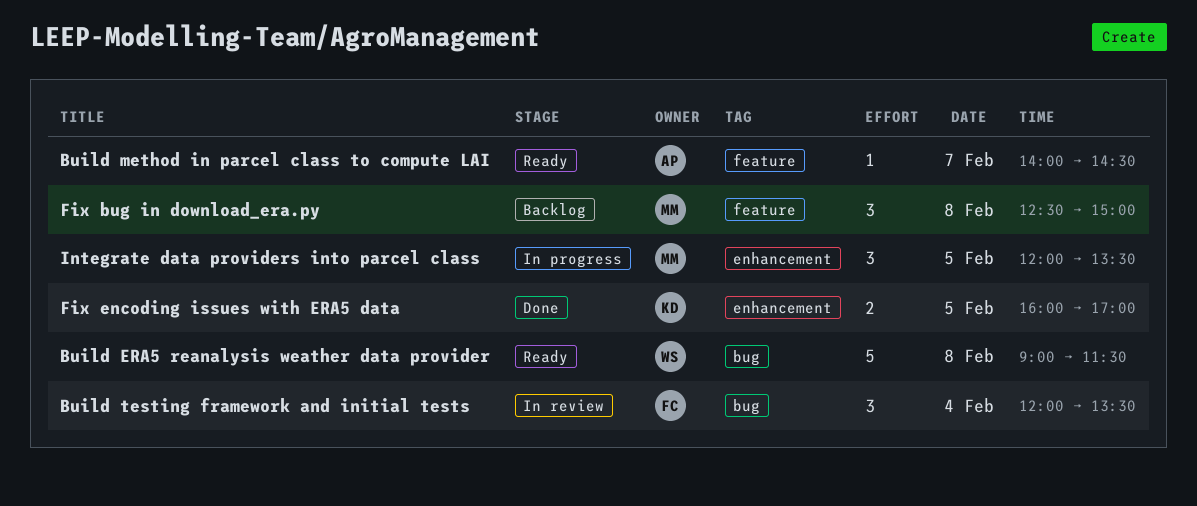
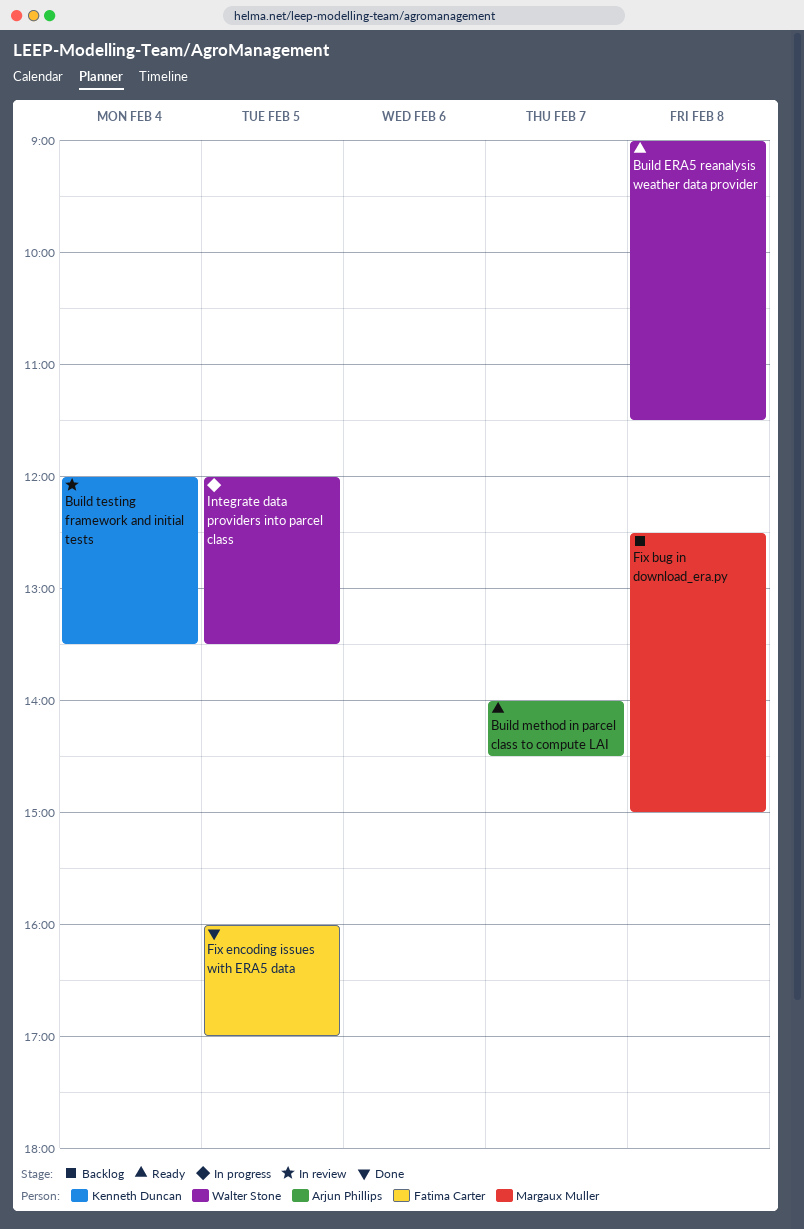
Build testing framework and initial tests, owner: Fatima Carter -> Kenneth Duncan
Fix encoding issues with ERA5 data, owner: Kenneth Duncan -> Fatima Carter
Integrate data providers into parcel class, owner: Margaux Muller -> Walter Stone

